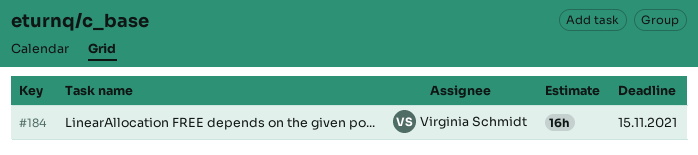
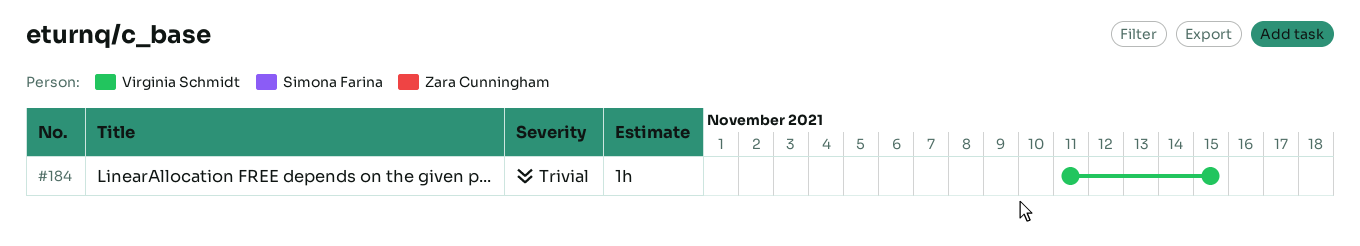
#184, estimate: 16h -> 1h

